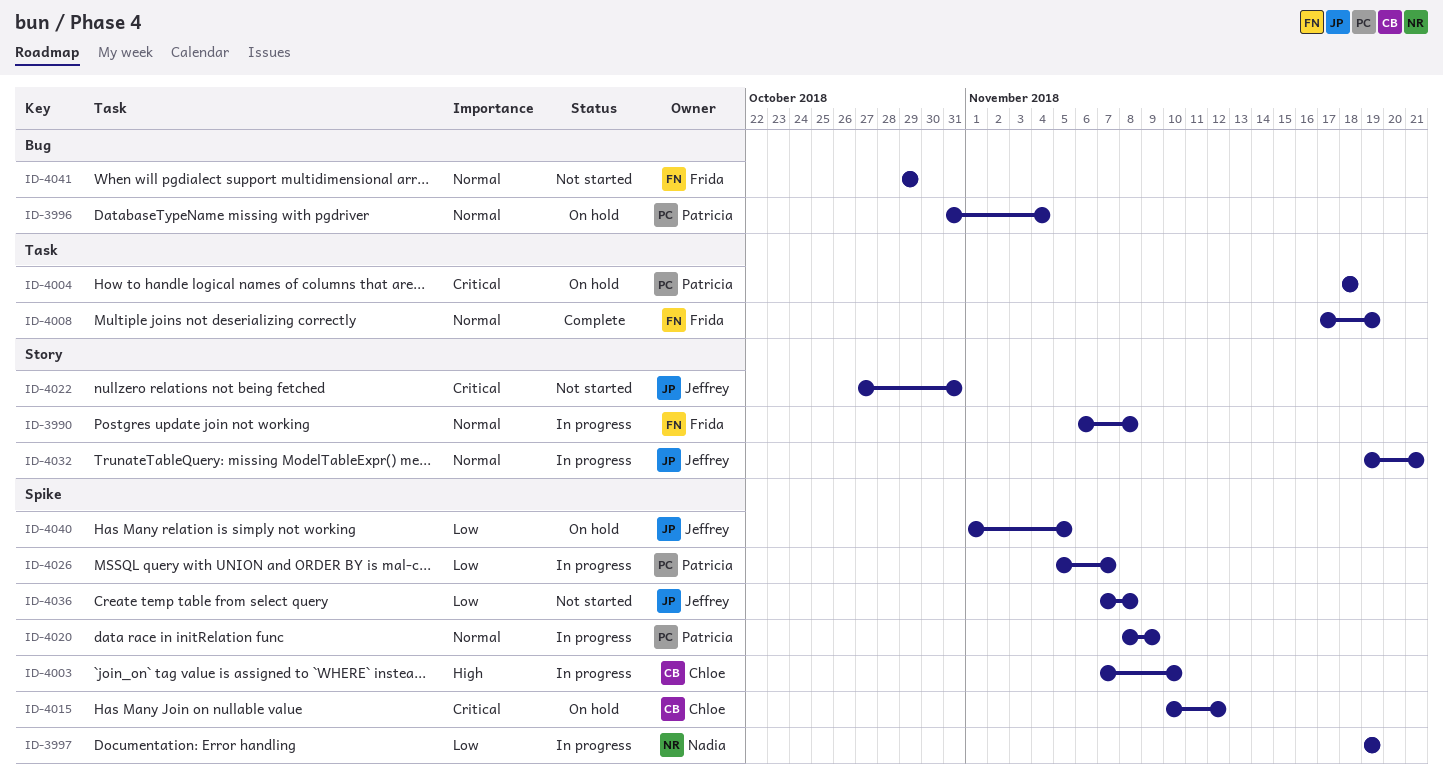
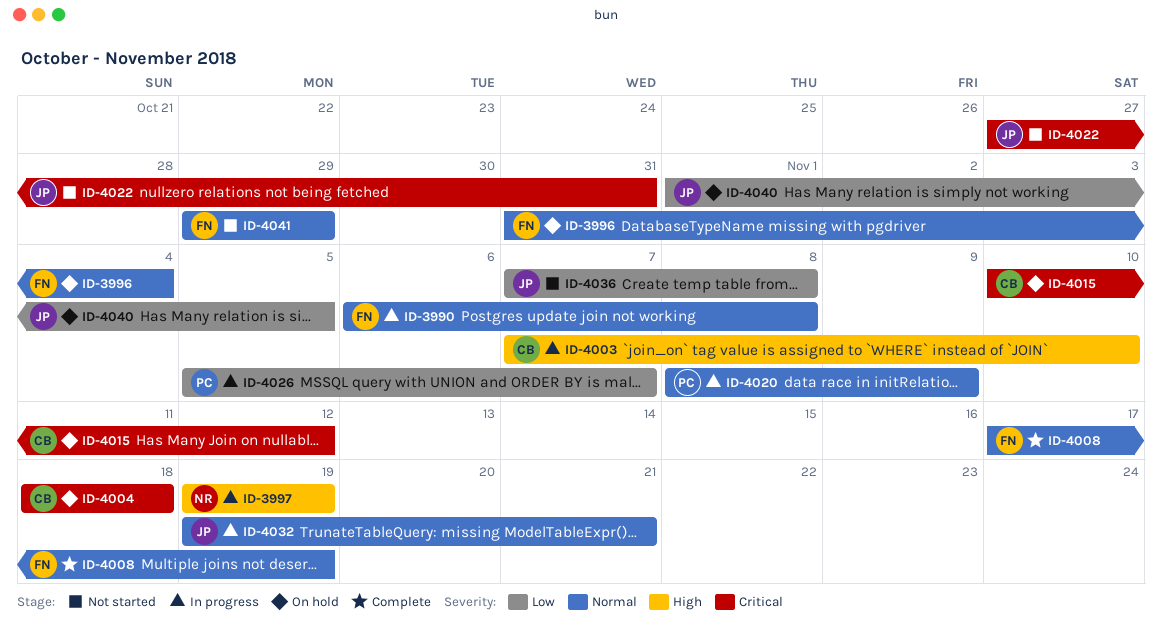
ID-3996, owner: Patricia -> Frida
ID-3997, priority: Low -> High
ID-4004, owner: Patricia -> Chloe

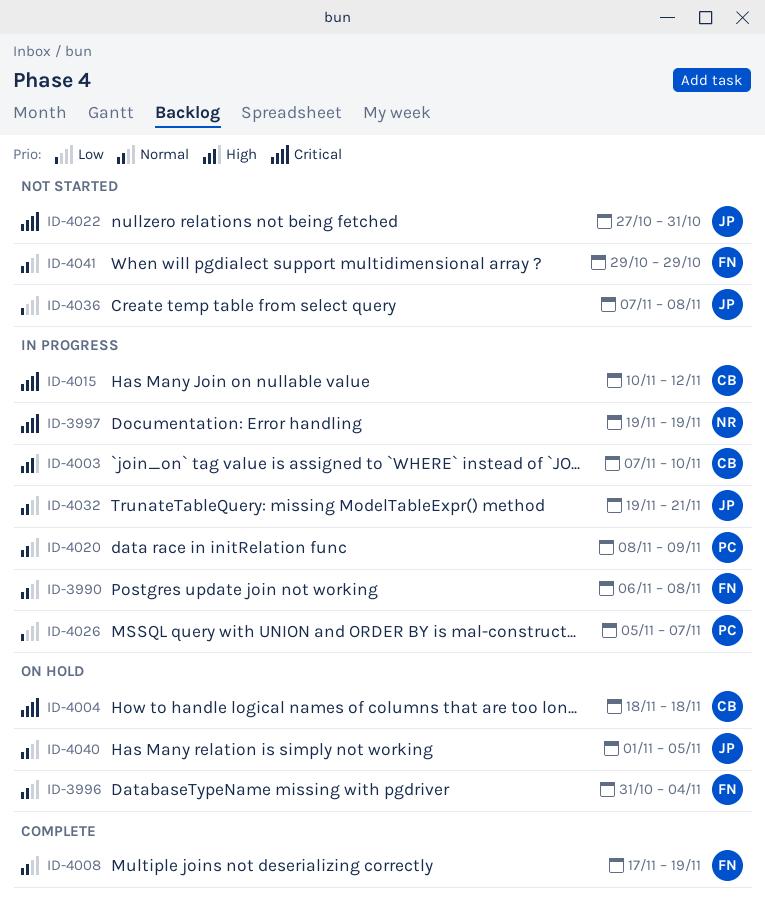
ID-3997, priority: High -> Critical
ID-4015, status: On hold -> In progress
ID-4040, priority: Low -> Normal

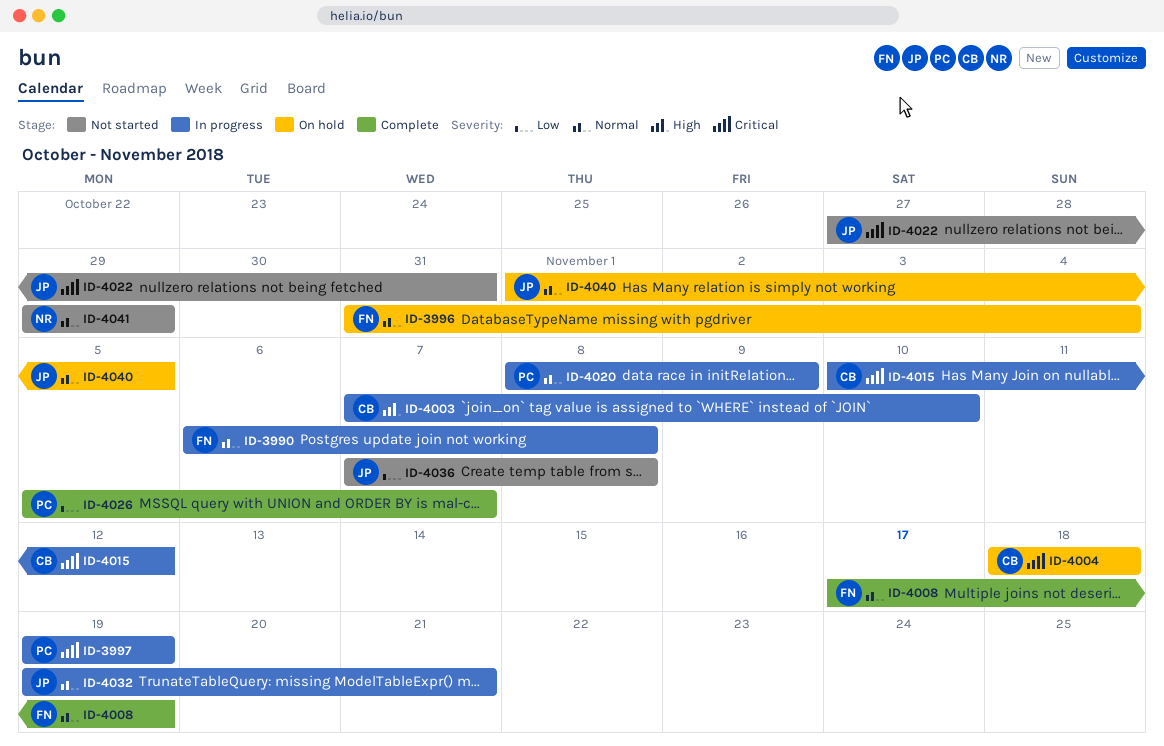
ID-3997, owner: NR -> PC
ID-4026, status: In progress -> Complete
ID-4041, owner: FN -> NR

